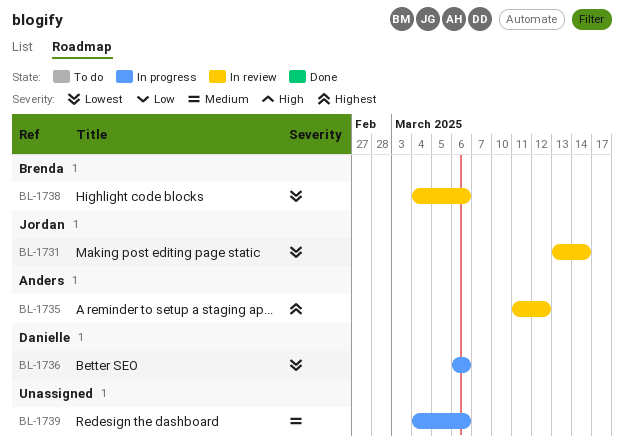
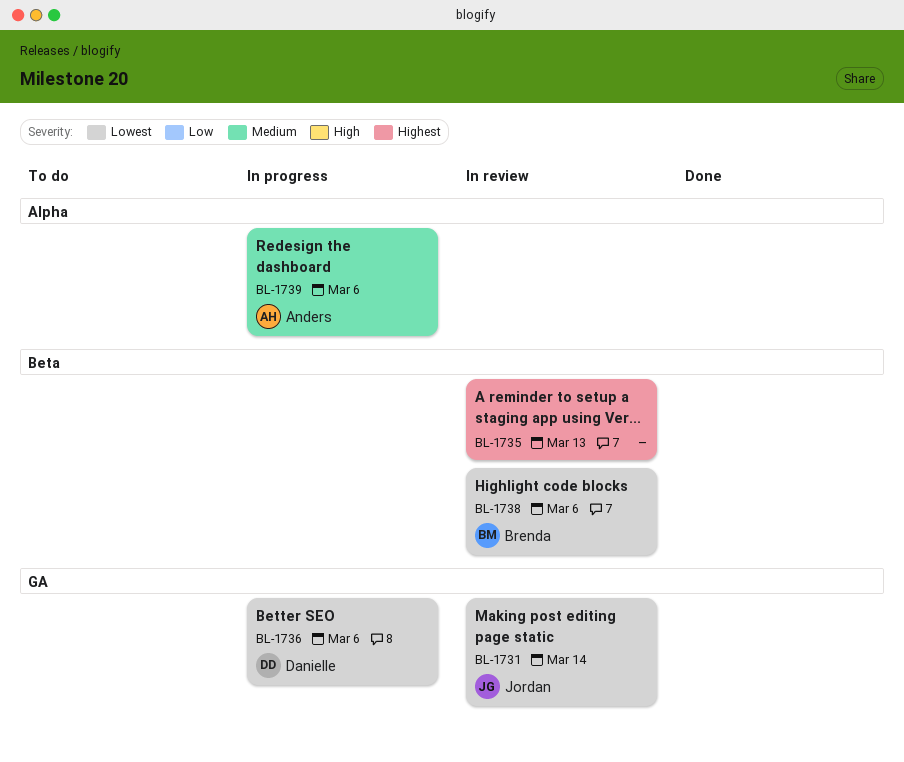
BL-1735, owner: Anders -> none
BL-1735, due: Mar 12 -> Mar 13
BL-1739, owner: none -> Anders

